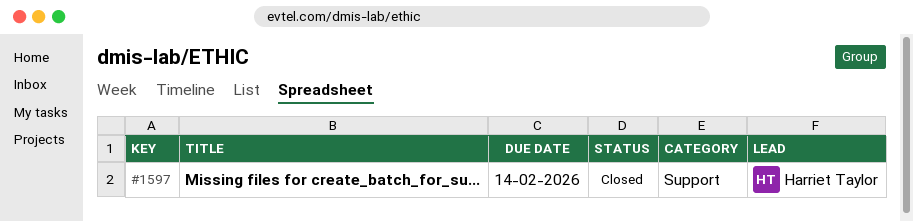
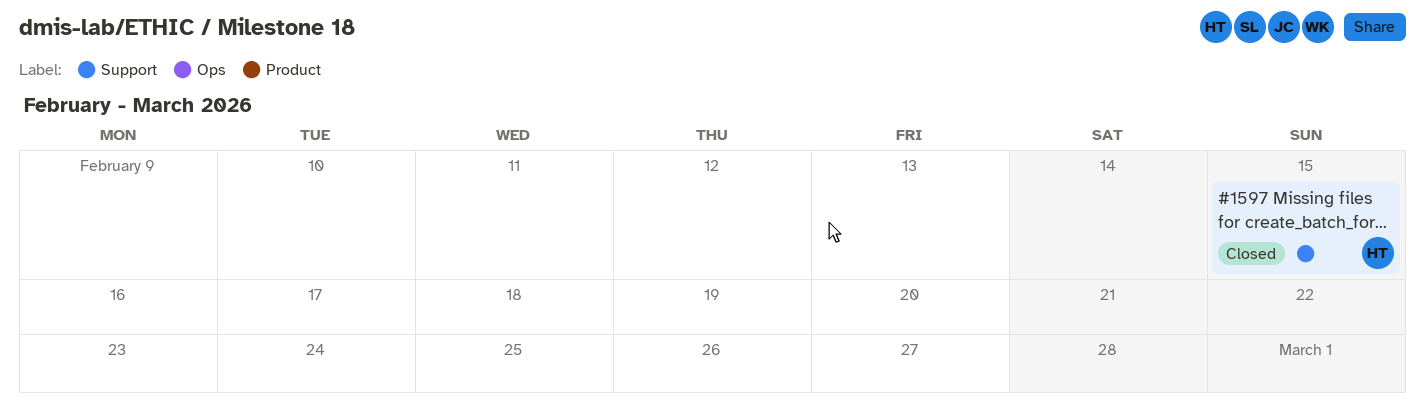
#1597, due: Feb 14 -> Feb 15

